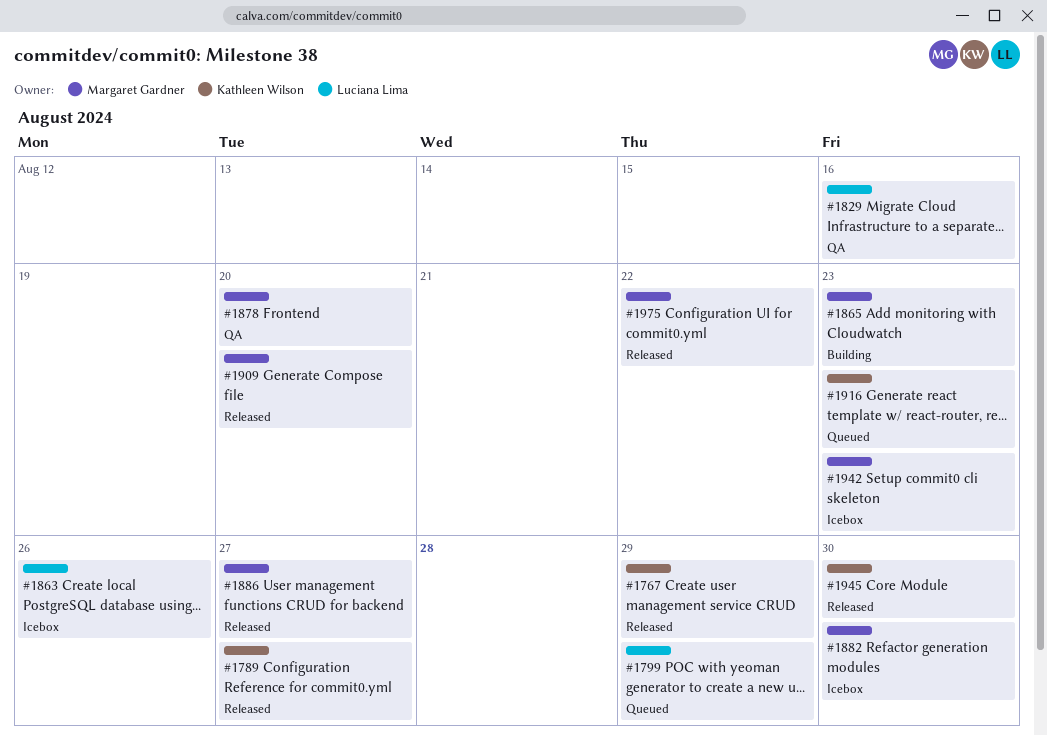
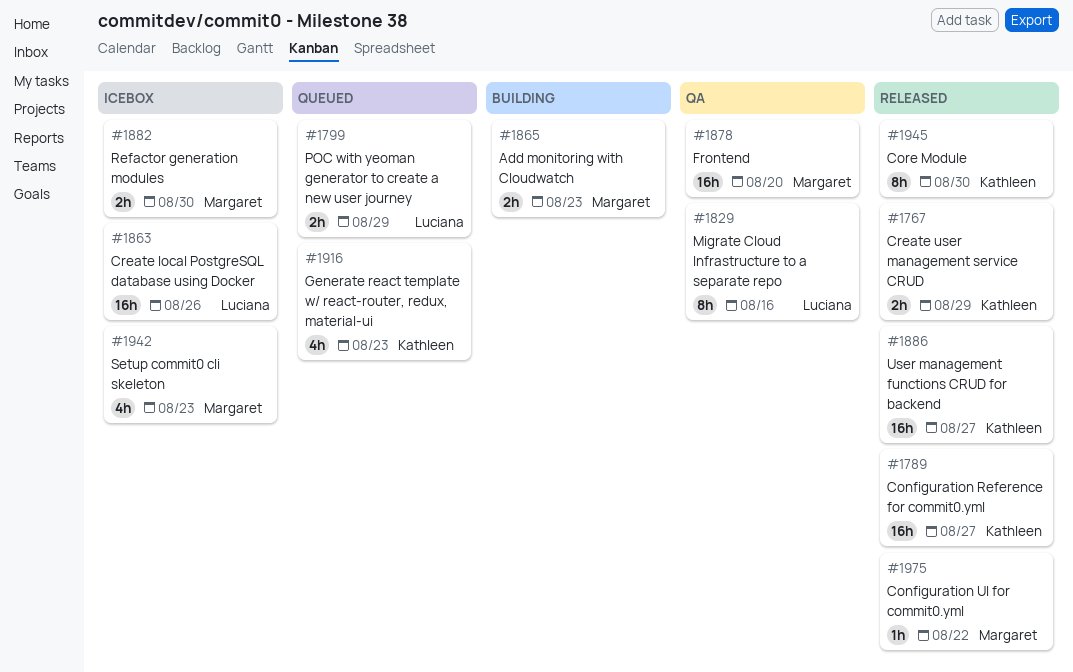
#1886, owner: Margaret Gardner -> Kathleen Wilson
#1909: present -> none

